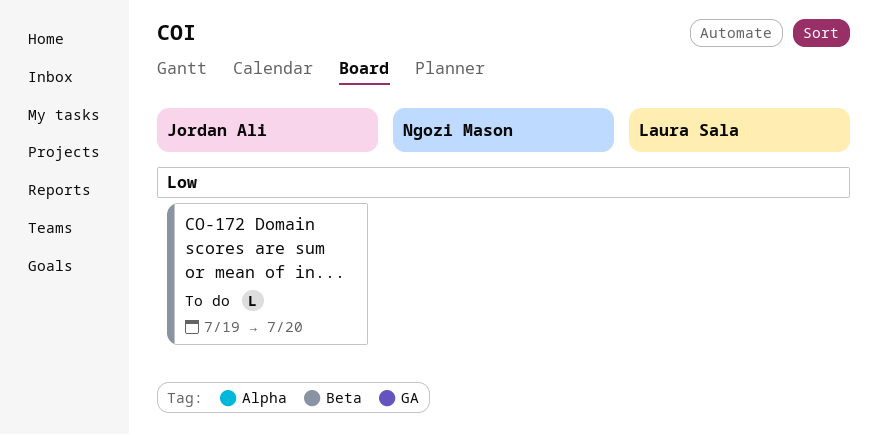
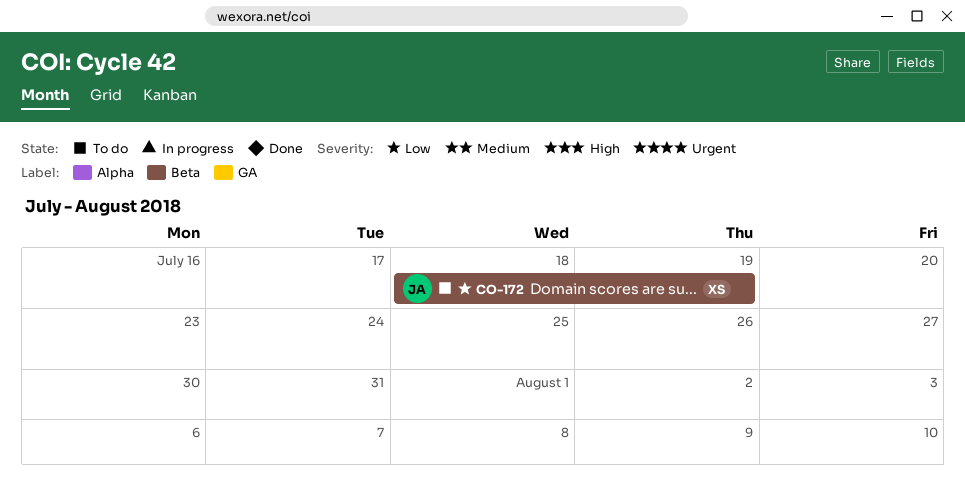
CO-172, estimate: L -> XS
CO-172, start: Jul 19 -> Jul 18
CO-172, due: Jul 20 -> Jul 19

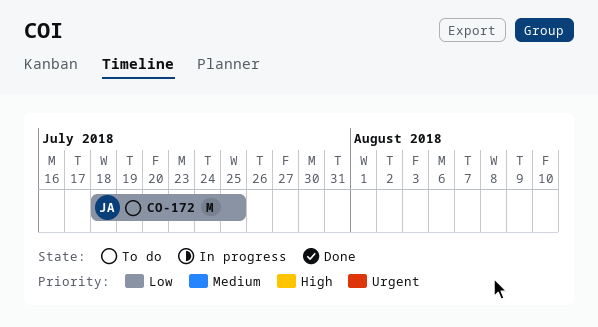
CO-172, estimate: XS -> M
CO-172, due: Jul 19 -> Jul 25

